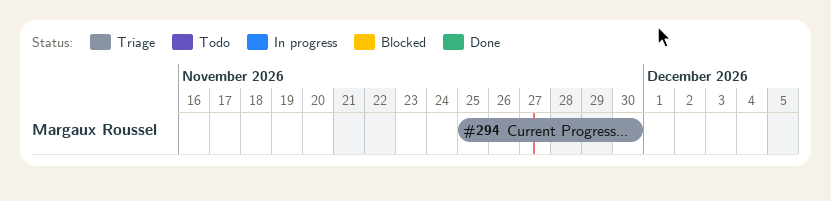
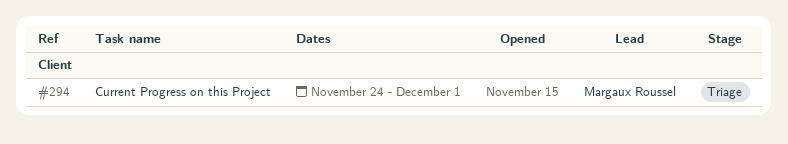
#294, start: Nov 25 -> Nov 24
#294, due: Nov 30 -> Dec 1

